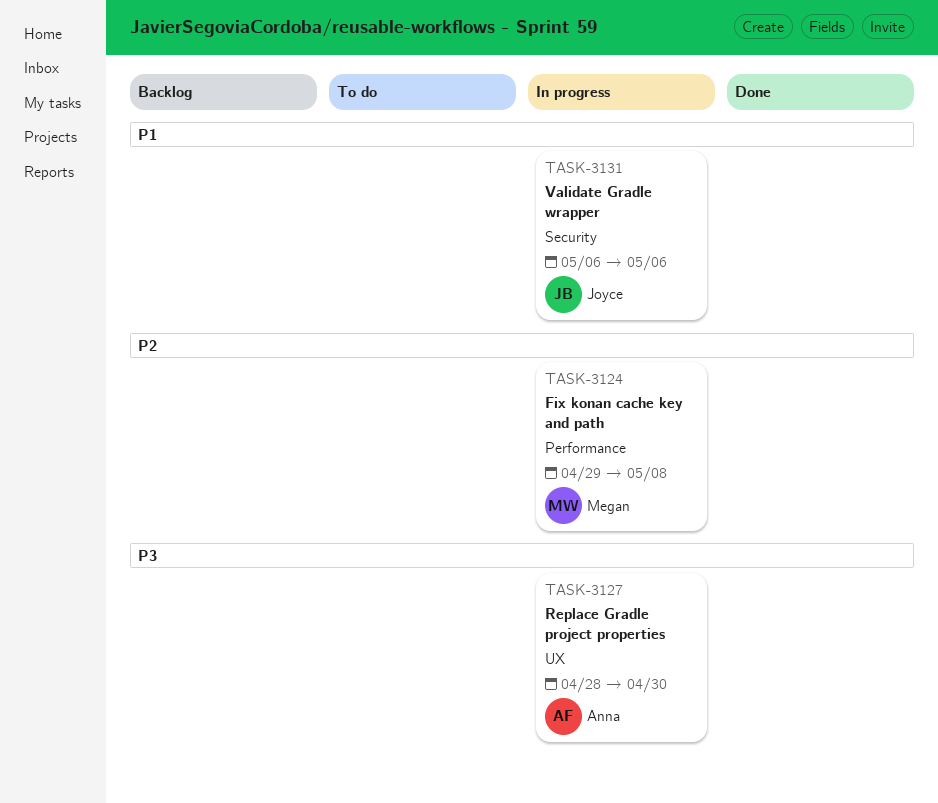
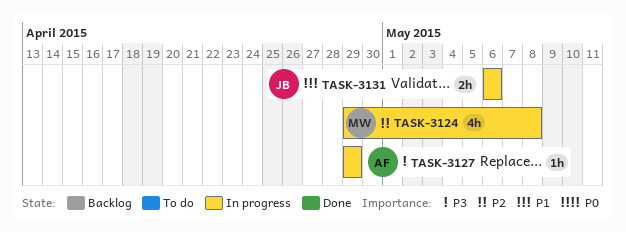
TASK-3127, start: Apr 28 -> Apr 29
TASK-3127, due: Apr 30 -> Apr 29

